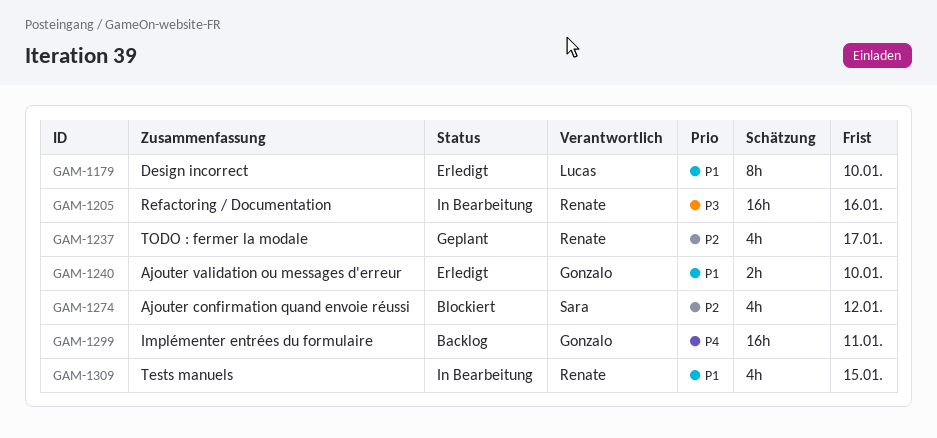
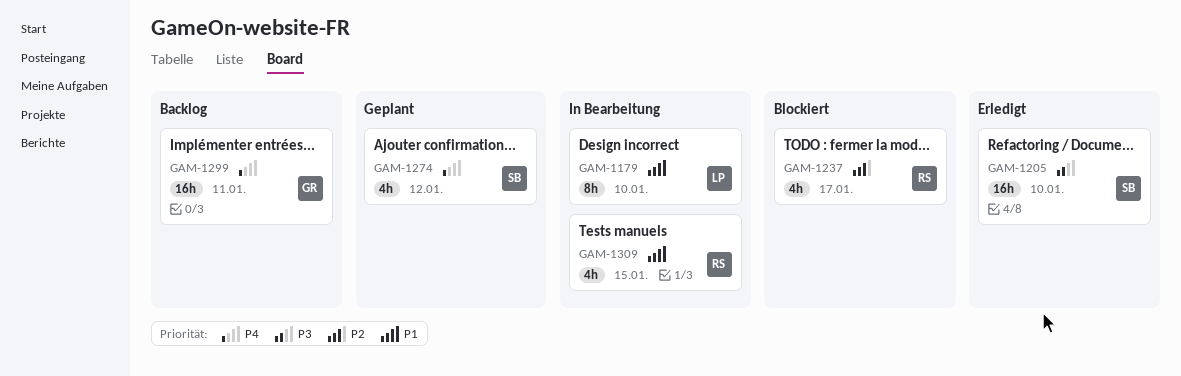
GAM-1179, status: Erledigt -> In Bearbeitung
GAM-1205, status: In Bearbeitung -> Erledigt
GAM-1205, owner: Renate -> Sara
GAM-1205, due: Jan 16 -> Jan 10
GAM-1237, status: Geplant -> Blockiert
GAM-1240: present -> none
GAM-1274, status: Blockiert -> Geplant
GAM-1274, priority: P2 -> P4

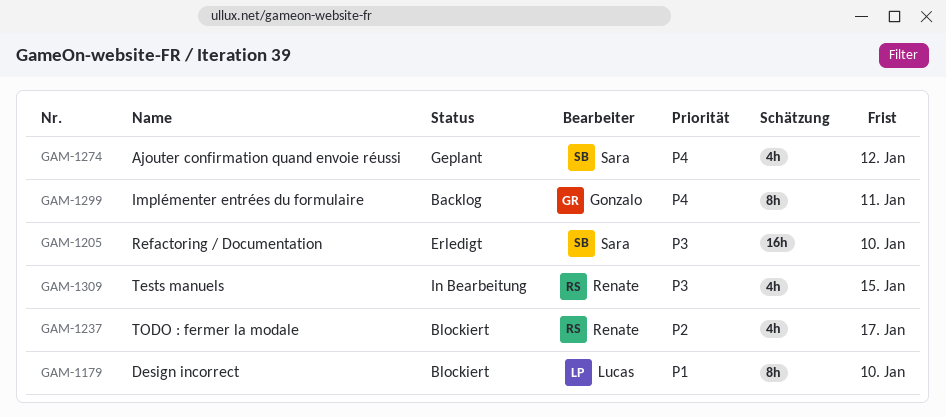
GAM-1179, status: In Bearbeitung -> Blockiert
GAM-1299, estimate: 16h -> 8h
GAM-1309, priority: P1 -> P3

